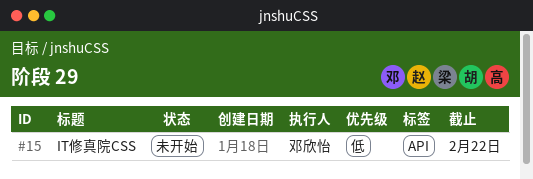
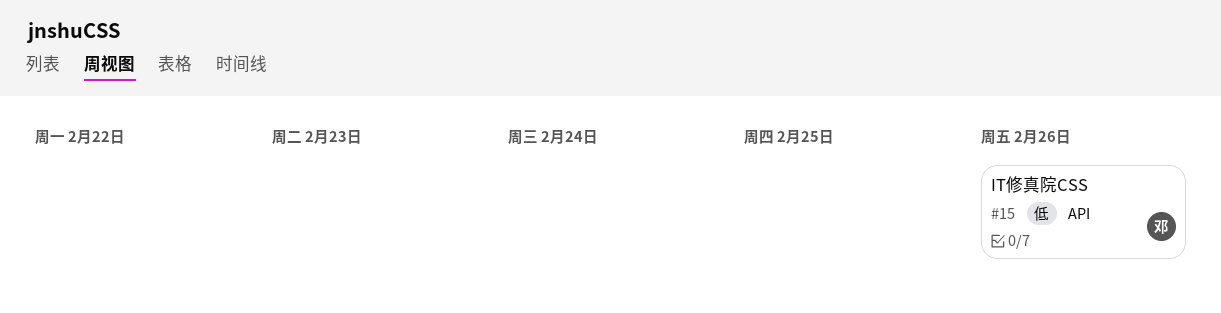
#15, due: Feb 22 -> Feb 26

